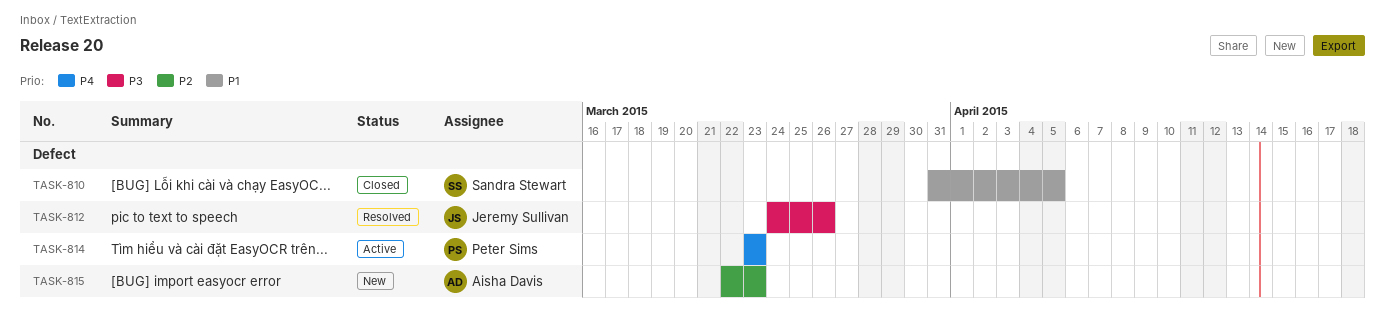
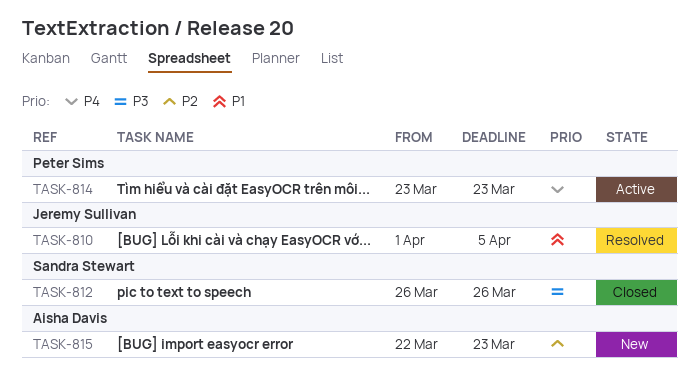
TASK-810, status: Closed -> Resolved
TASK-810, owner: Sandra Stewart -> Jeremy Sullivan
TASK-810, start: Mar 31 -> Apr 1
TASK-812, status: Resolved -> Closed
TASK-812, owner: Jeremy Sullivan -> Sandra Stewart
TASK-812, start: Mar 24 -> Mar 26

